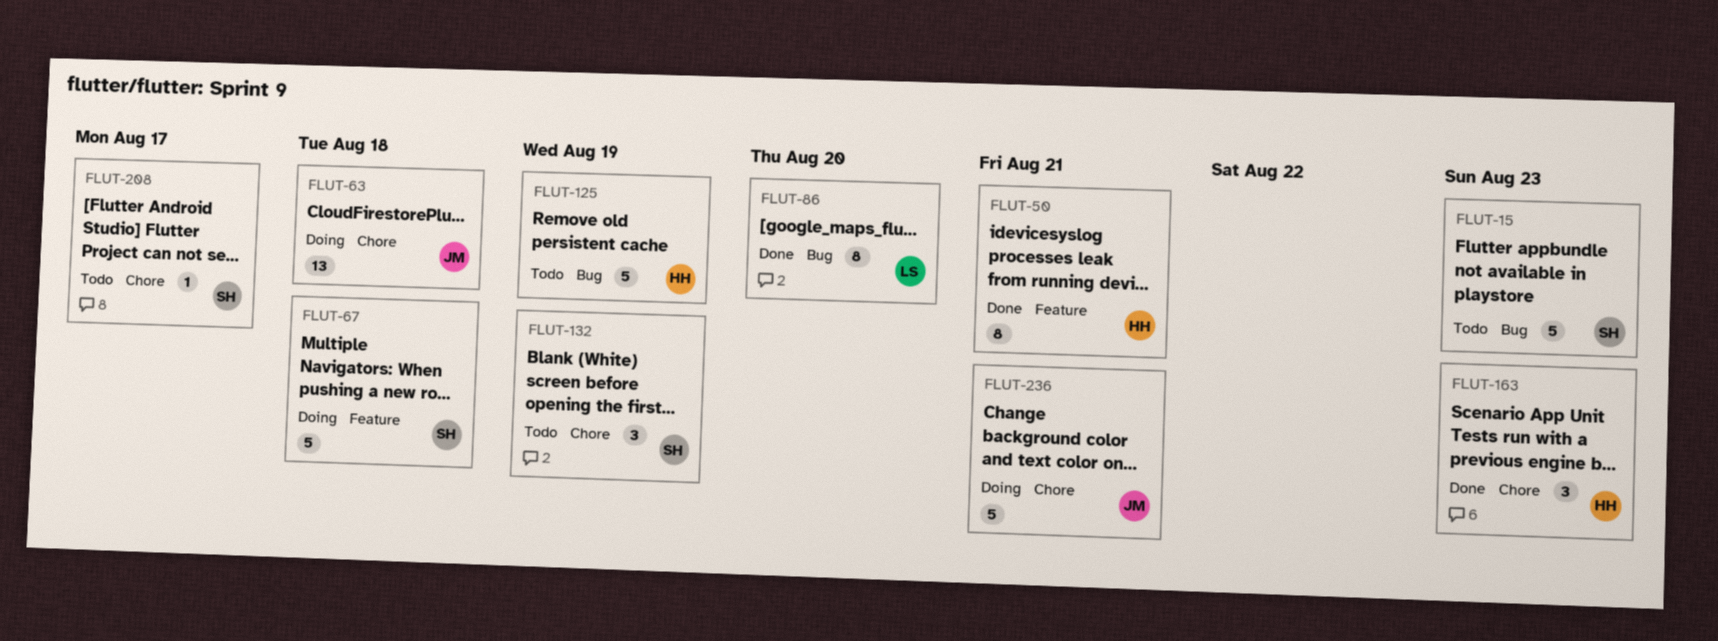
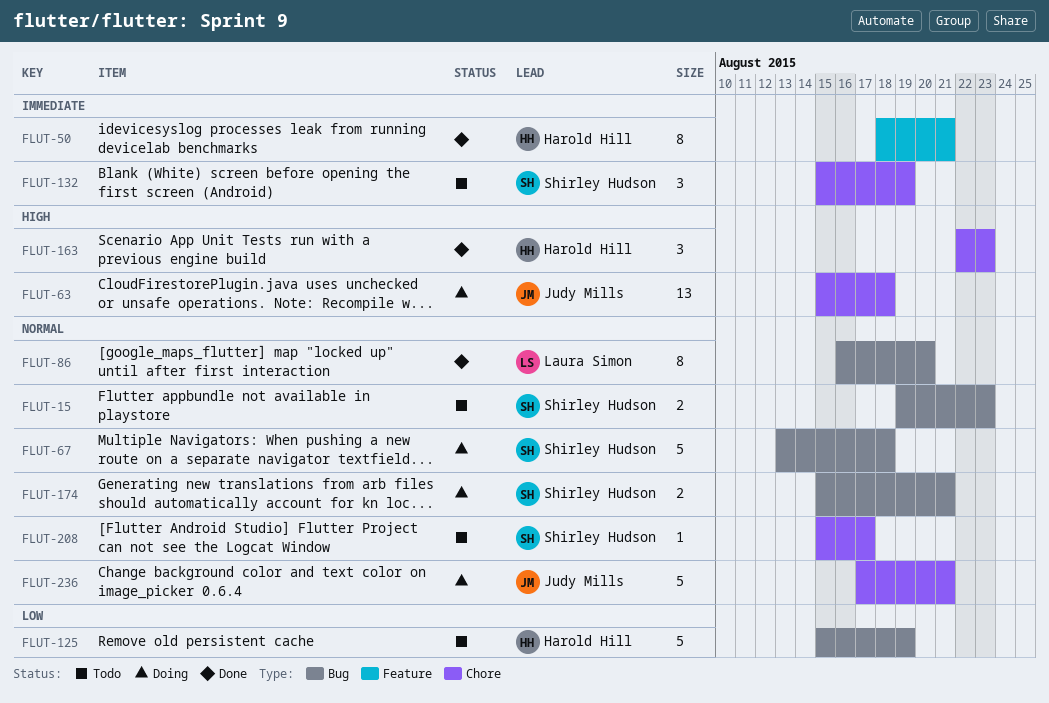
FLUT-15, estimate: 5 -> 2
FLUT-67, label: Feature -> Bug
FLUT-174: none -> present

